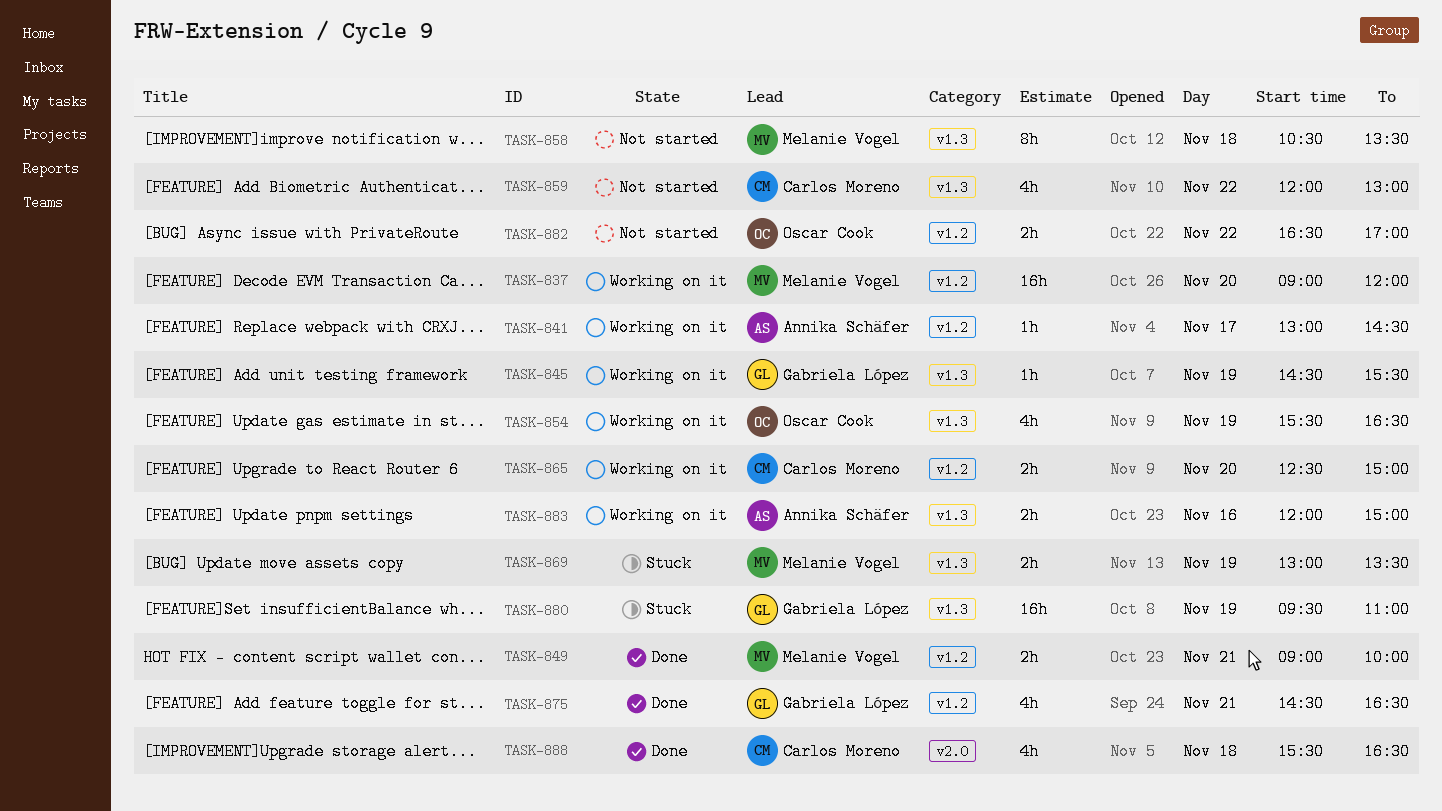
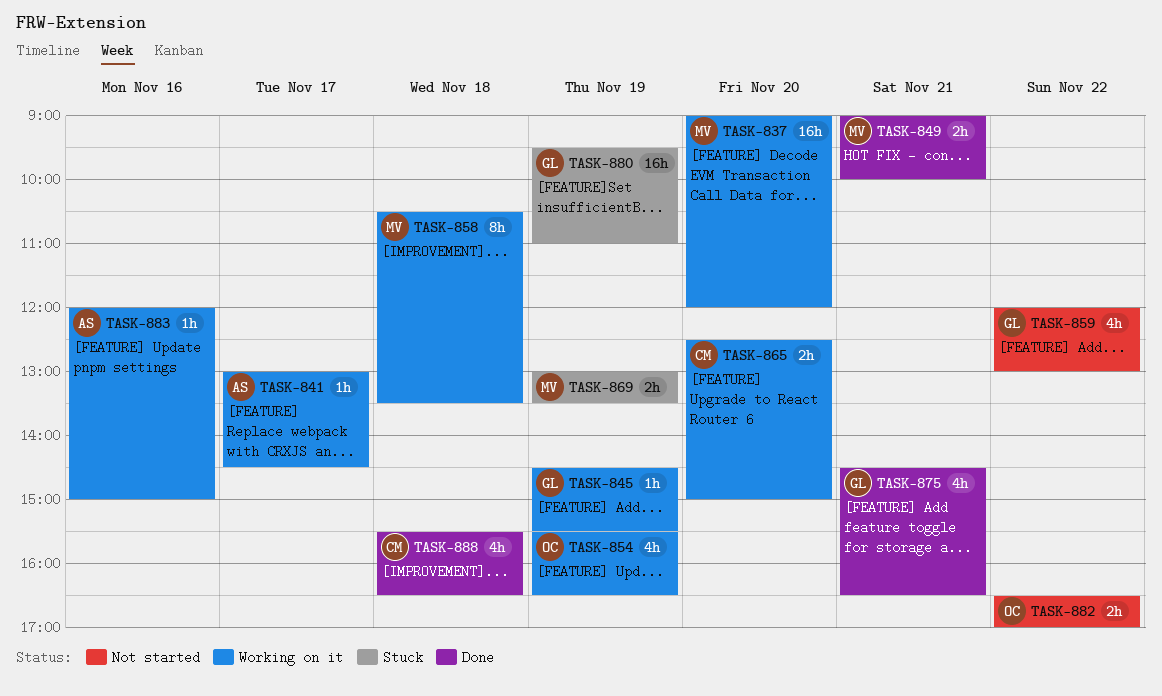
TASK-858, status: Not started -> Working on it
TASK-859, owner: Carlos Moreno -> Gabriela López
TASK-883, estimate: 2h -> 1h

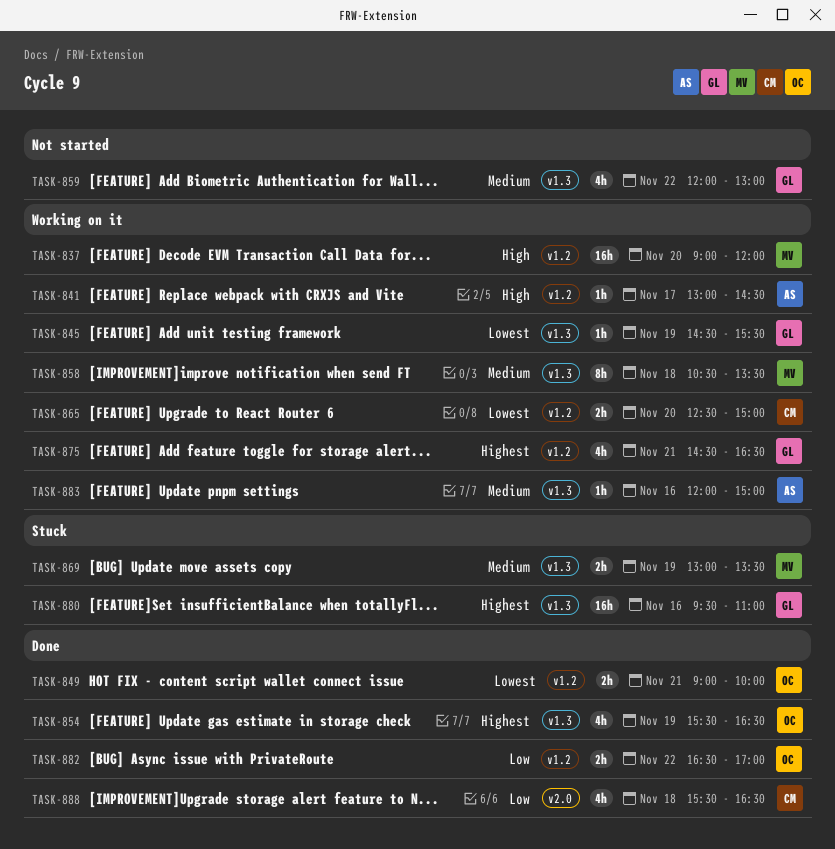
TASK-849, owner: MV -> OC
TASK-854, status: Working on it -> Done
TASK-875, status: Done -> Working on it
TASK-880, day: Nov 19 -> Nov 16
TASK-882, status: Not started -> Done

